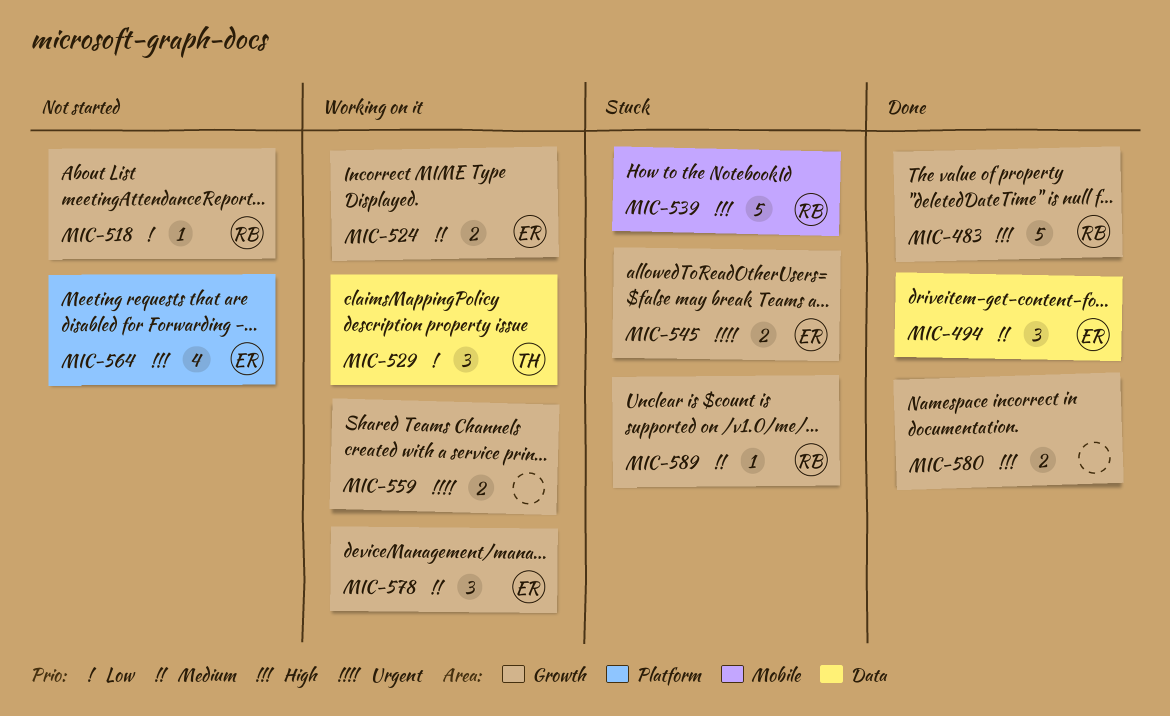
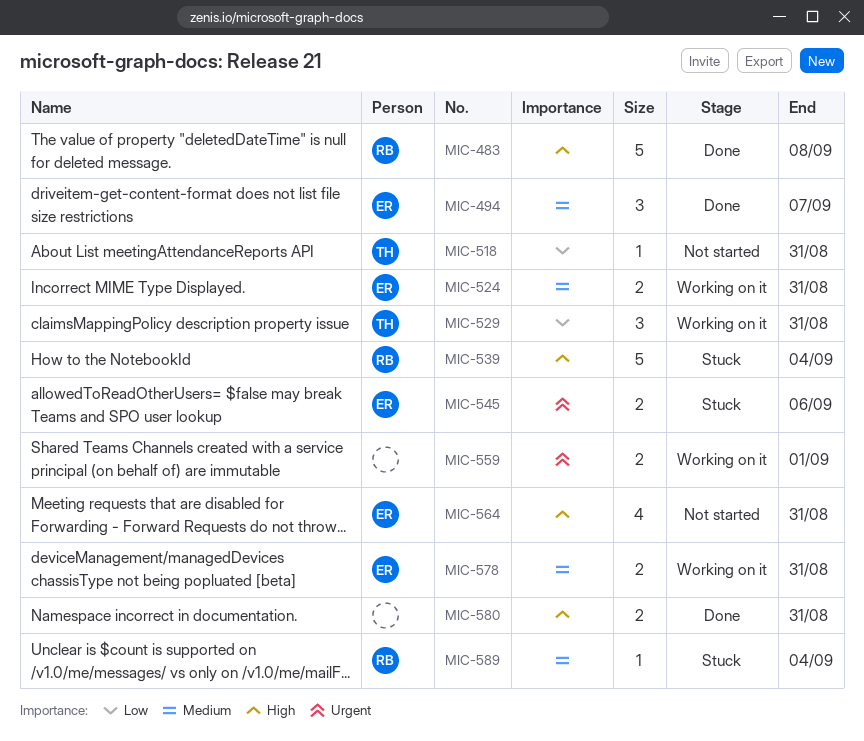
MIC-518, owner: RB -> TH
MIC-578, estimate: 3 -> 2

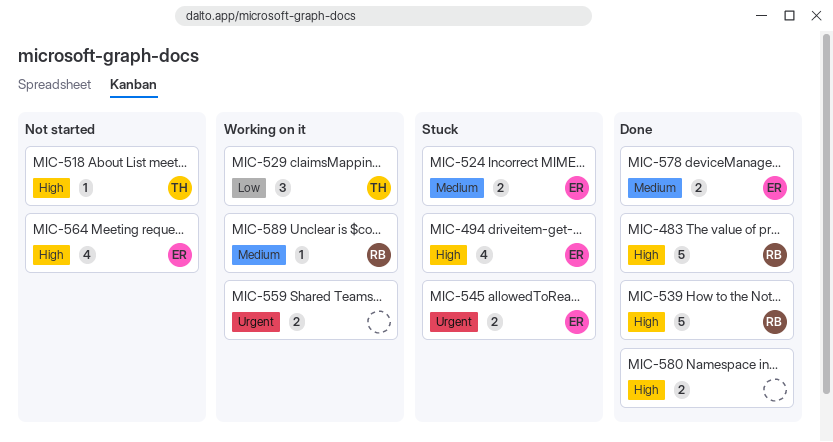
MIC-494, status: Done -> Stuck
MIC-494, priority: Medium -> High
MIC-494, estimate: 3 -> 4
MIC-518, priority: Low -> High
MIC-524, status: Working on it -> Stuck
MIC-539, status: Stuck -> Done
MIC-578, status: Working on it -> Done
MIC-589, status: Stuck -> Working on it

